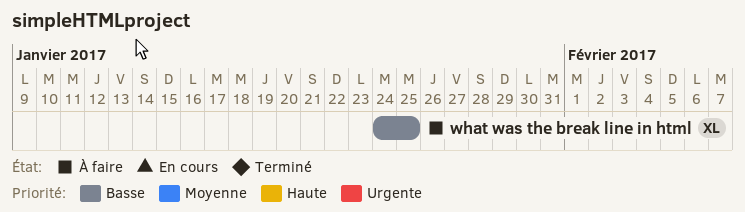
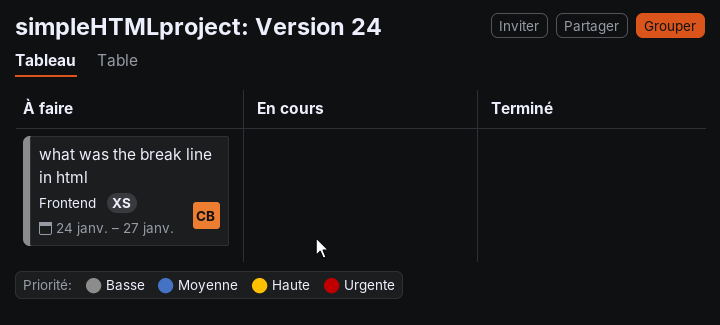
what was the break line in html, estimate: XL -> XS
what was the break line in html, due: Jan 25 -> Jan 27

